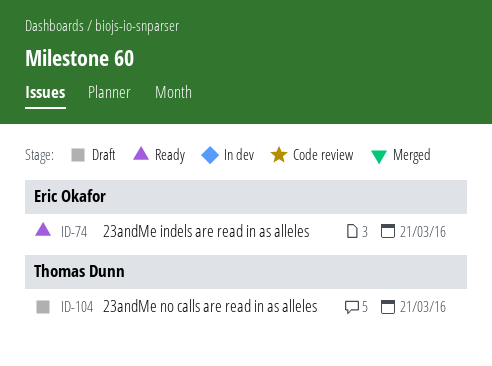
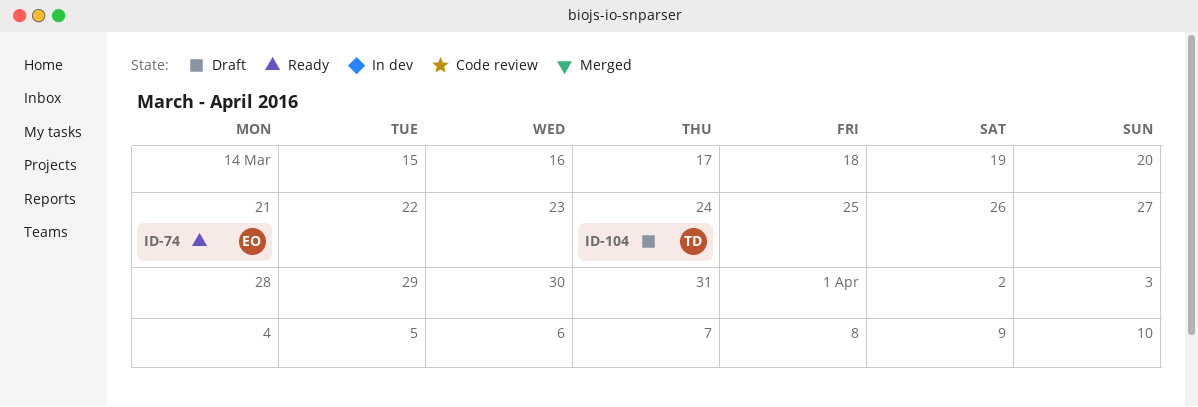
ID-104, due: Mar 21 -> Mar 24

